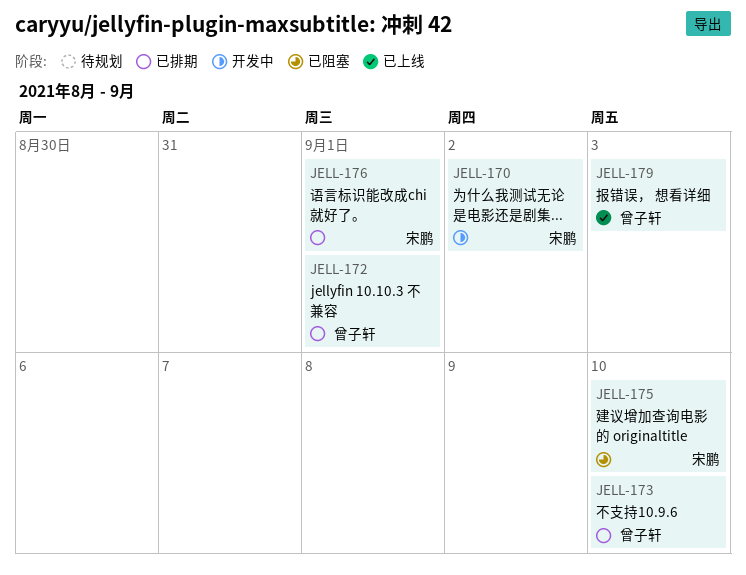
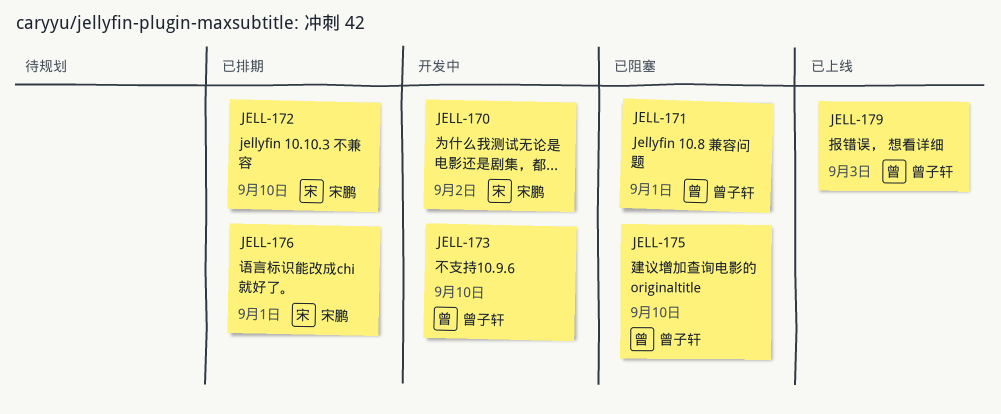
JELL-171: none -> present
JELL-172, owner: 曾子轩 -> 宋鹏
JELL-172, due: Sep 1 -> Sep 10
JELL-173, status: 已排期 -> 开发中
JELL-175, owner: 宋鹏 -> 曾子轩

